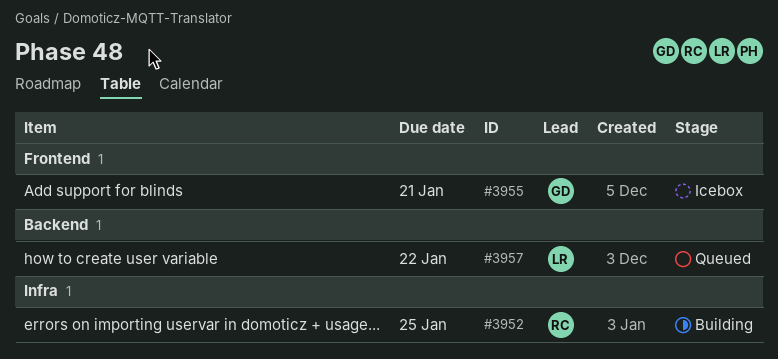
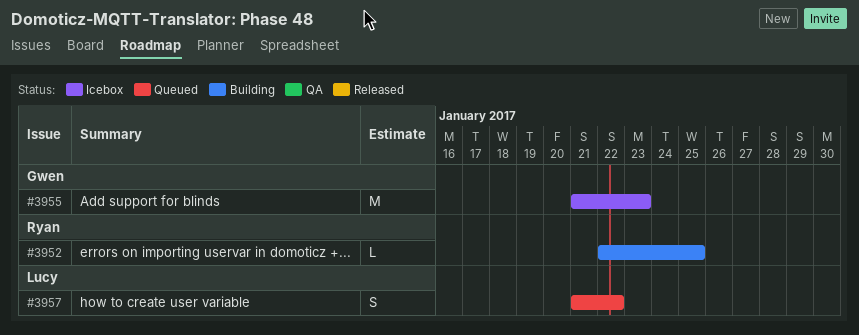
#3955, due: Jan 21 -> Jan 23

